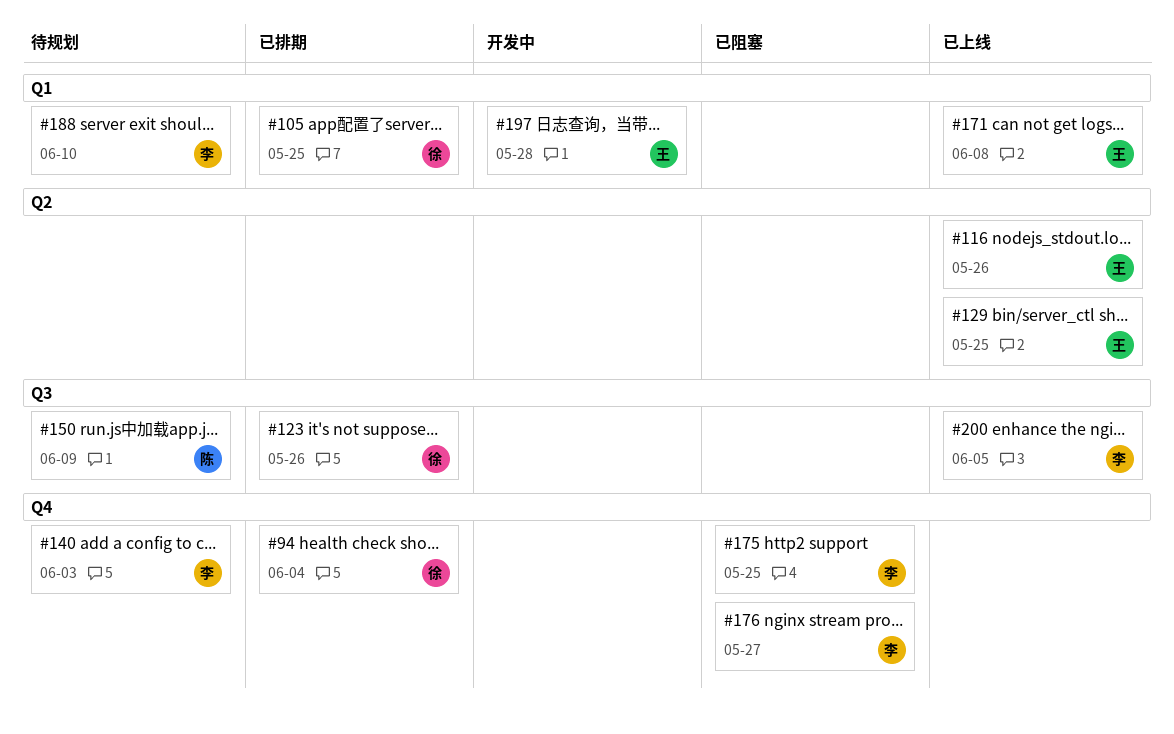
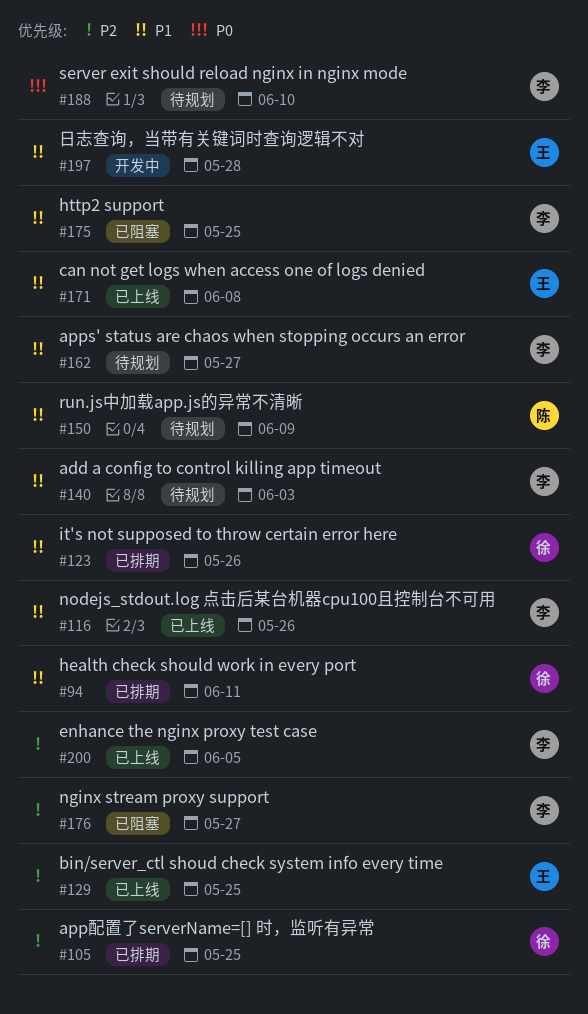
#94, due: Jun 4 -> Jun 11
#116, owner: 王 -> 李
#162: none -> present

